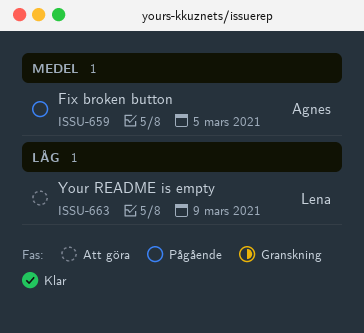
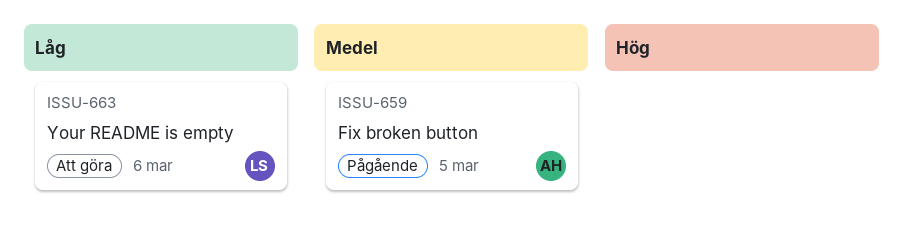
ISSU-663, due: Mar 9 -> Mar 6

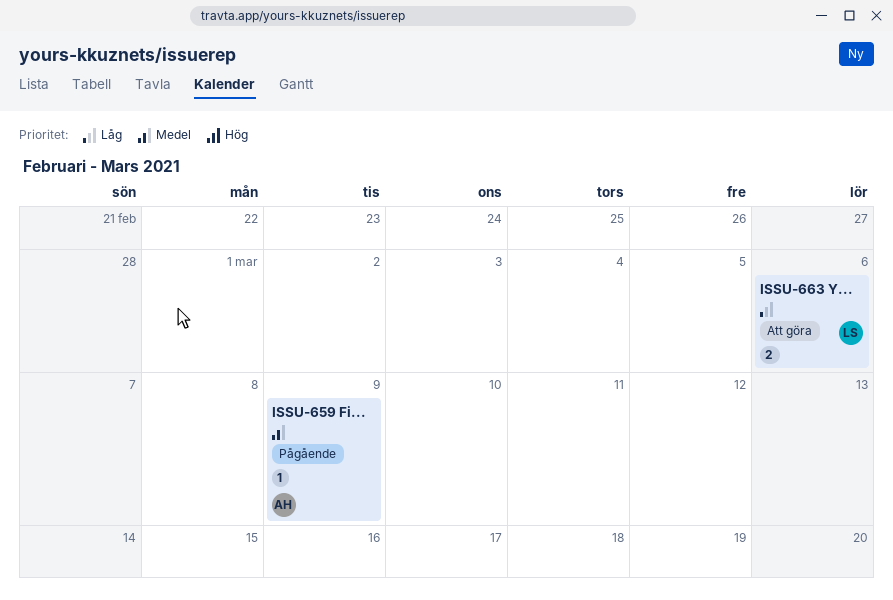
ISSU-659, due: Mar 5 -> Mar 9

